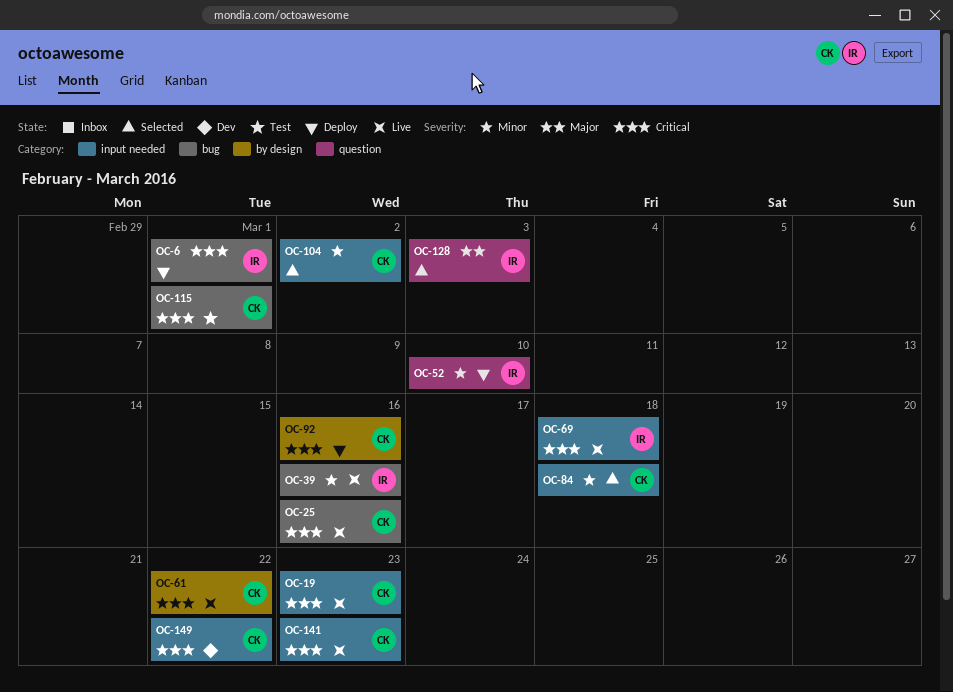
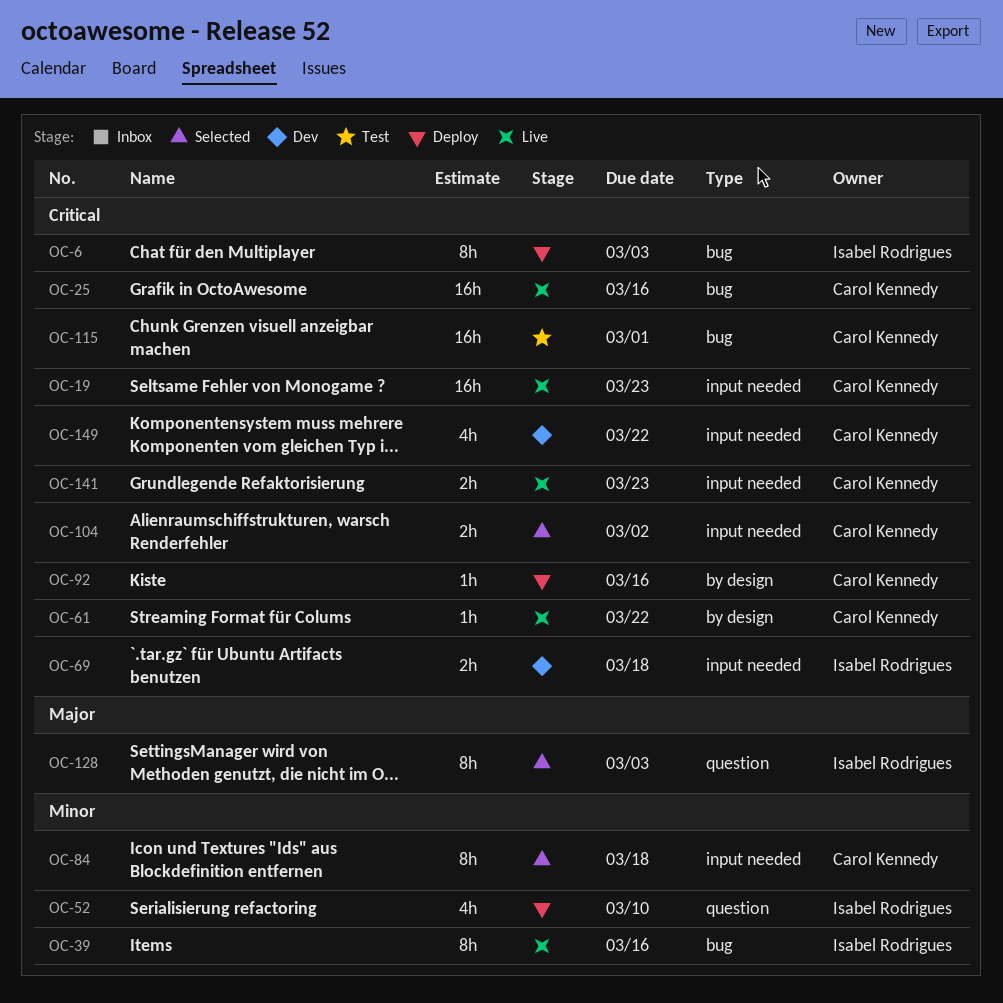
OC-6, due: Mar 1 -> Mar 3
OC-69, status: Live -> Dev
OC-104, priority: Minor -> Critical

